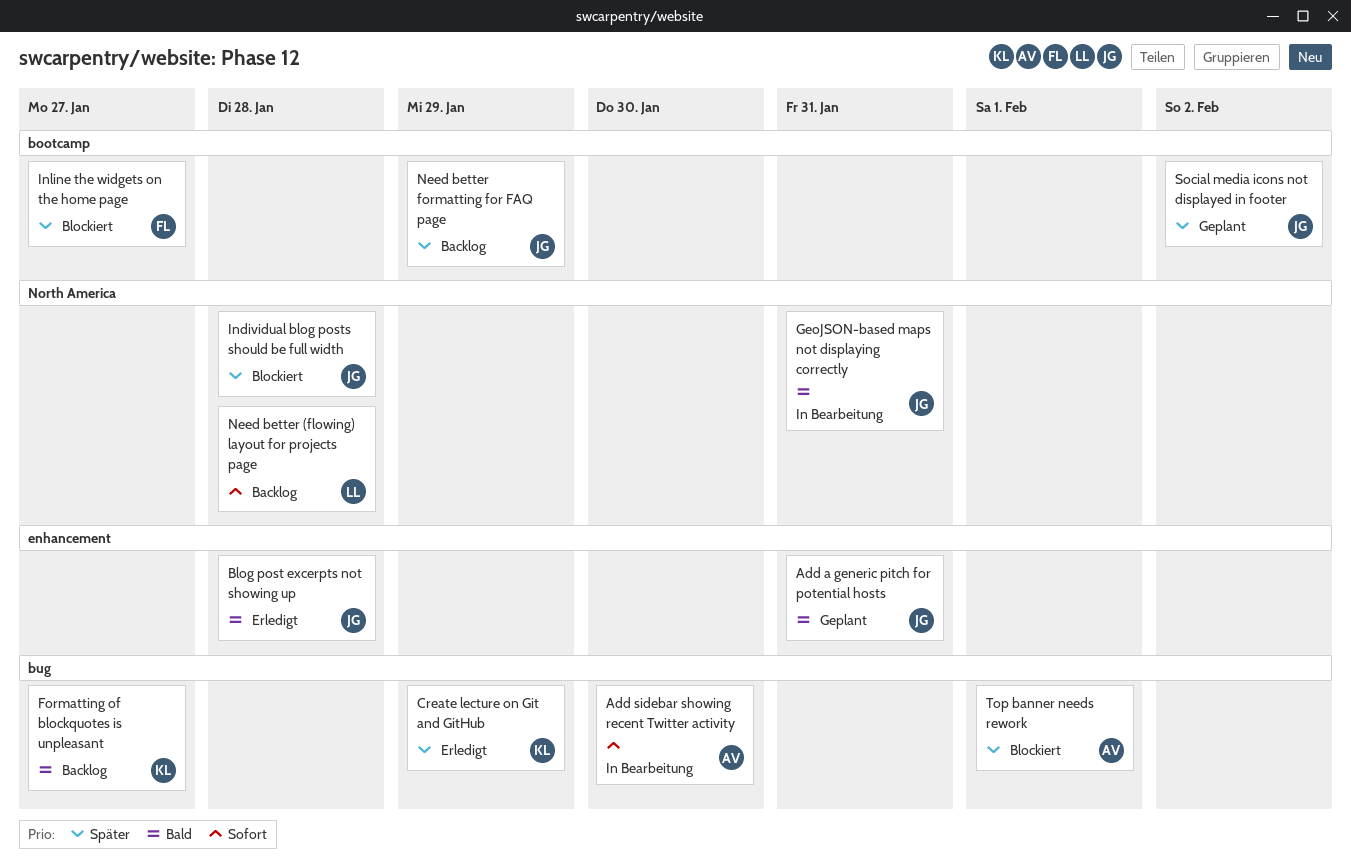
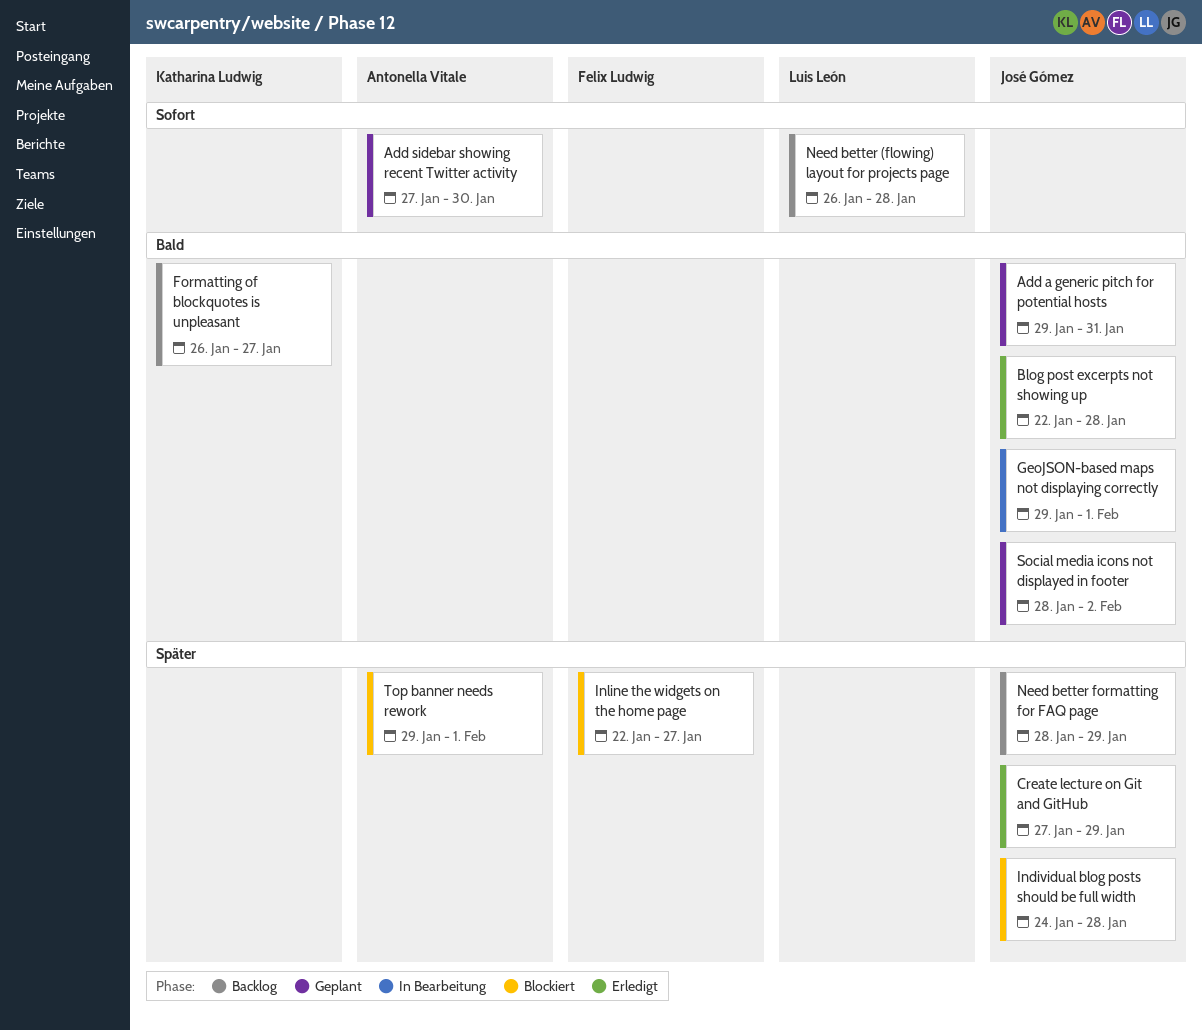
Add sidebar showing recent Twitter activity, status: In Bearbeitung -> Geplant
Create lecture on Git and GitHub, owner: Katharina Ludwig -> José Gómez
GeoJSON-based maps not displaying correctly, due: Jan 31 -> Feb 1
Social media icons not displayed in footer, priority: Später -> Bald

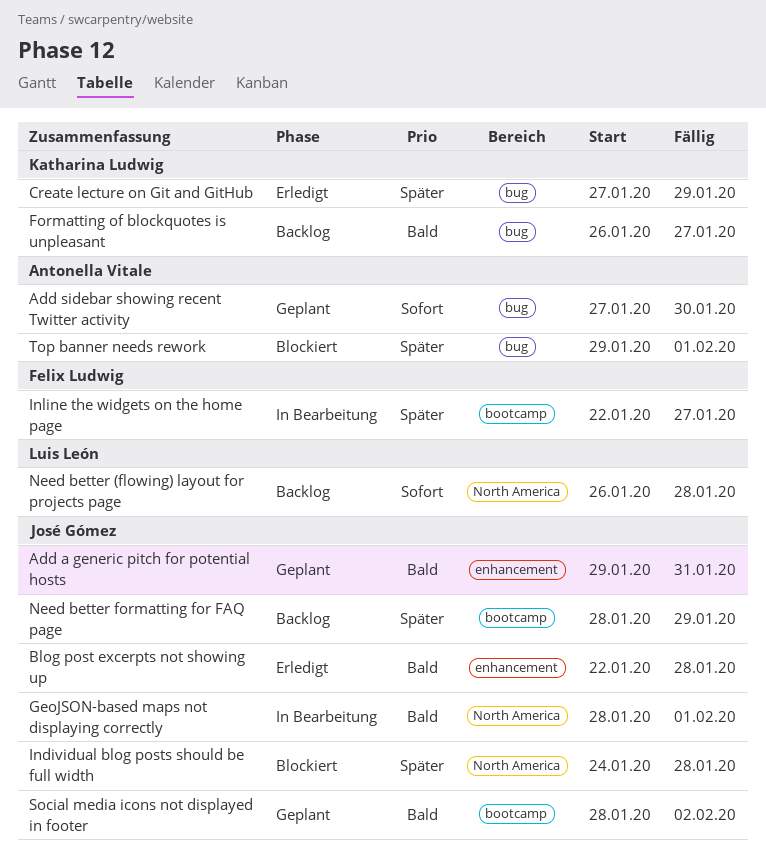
Create lecture on Git and GitHub, owner: José Gómez -> Katharina Ludwig
GeoJSON-based maps not displaying correctly, start: Jan 29 -> Jan 28
Inline the widgets on the home page, status: Blockiert -> In Bearbeitung

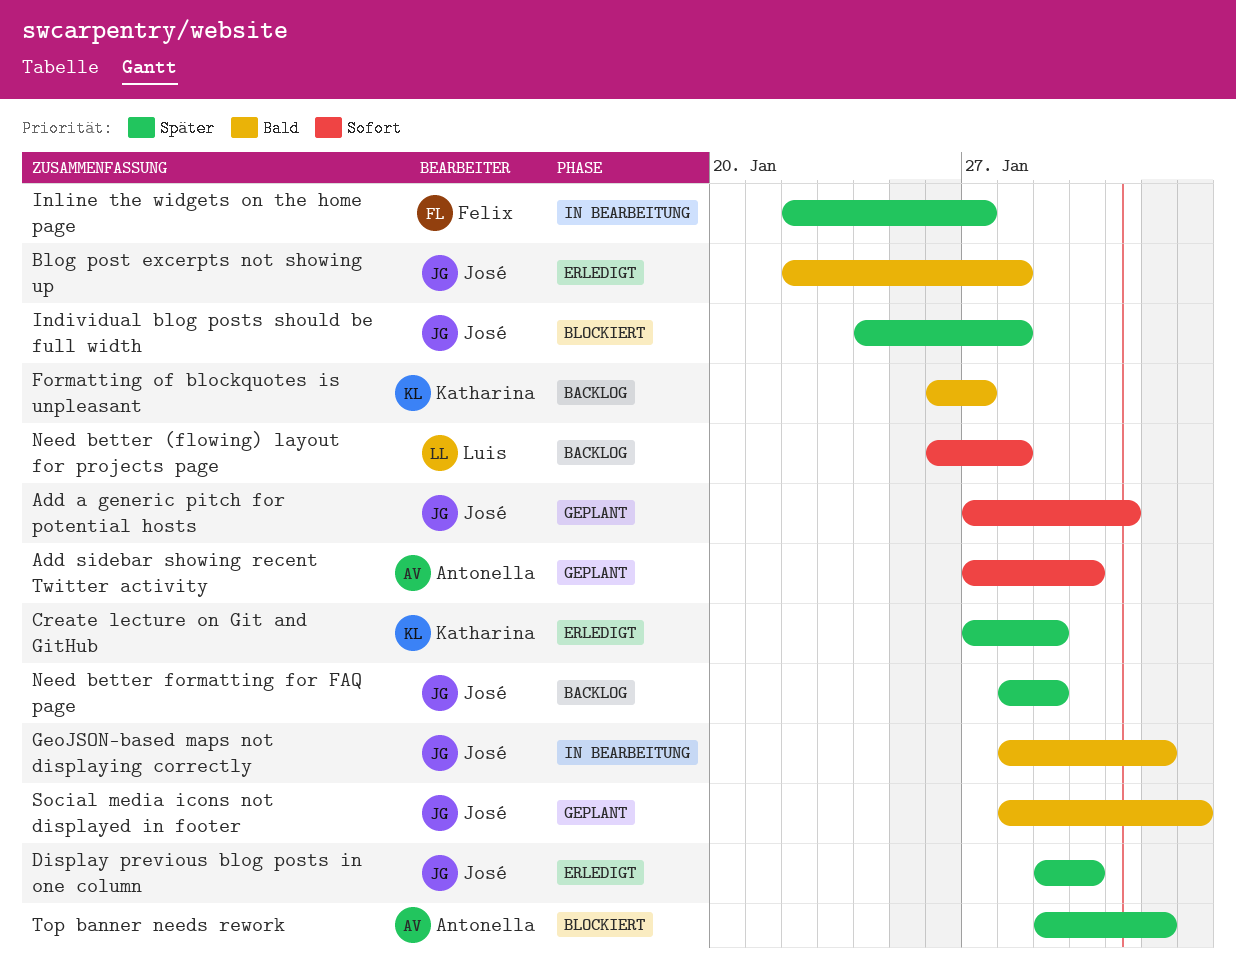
Add a generic pitch for potential hosts, priority: Bald -> Sofort
Add a generic pitch for potential hosts, start: Jan 29 -> Jan 27
Display previous blog posts in one column: none -> present

